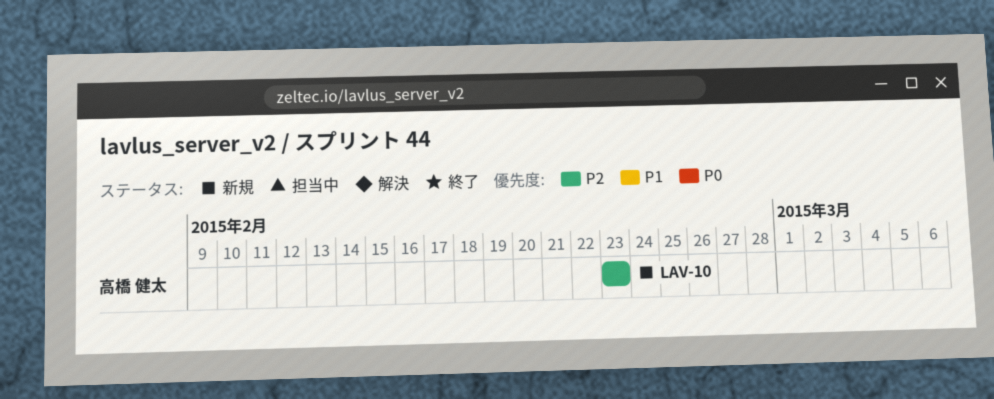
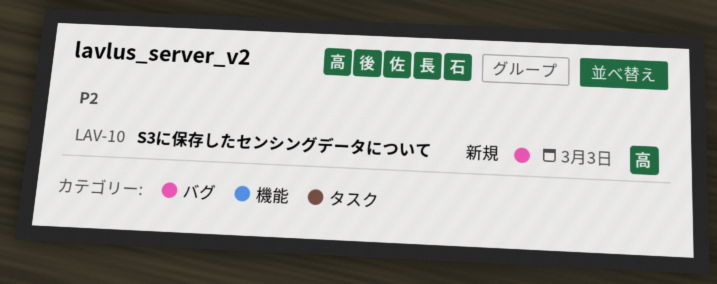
LAV-10, due: Feb 23 -> Mar 3

